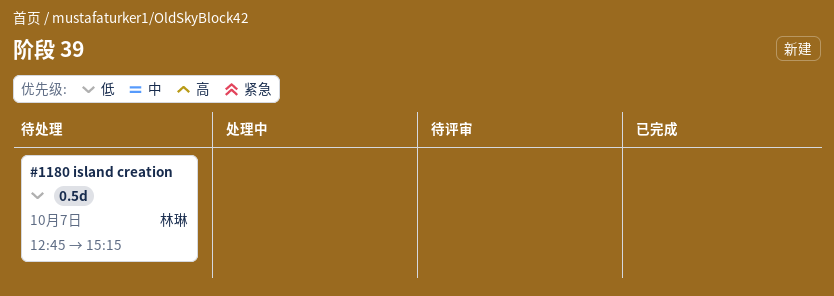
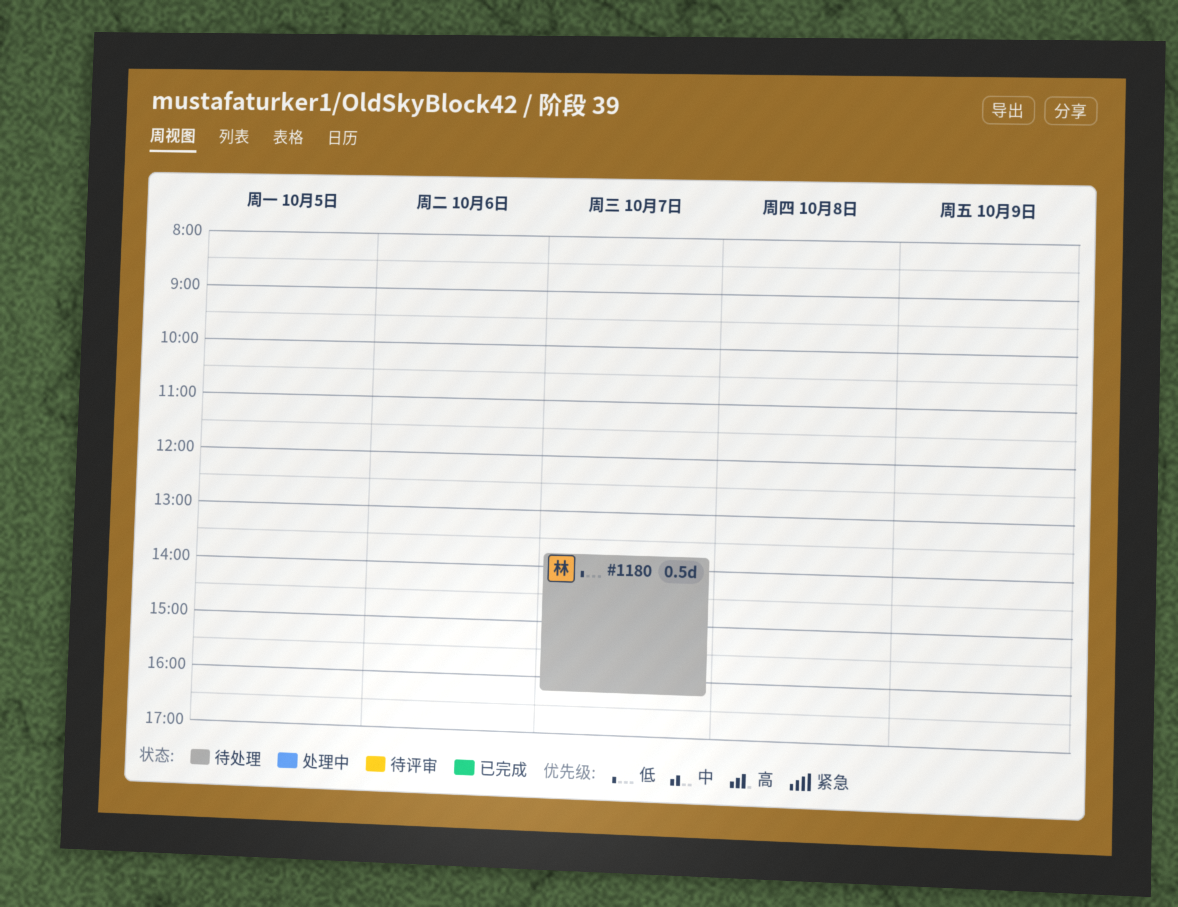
#1180, begins: 12:45 -> 13:45
#1180, ends: 15:15 -> 16:15

